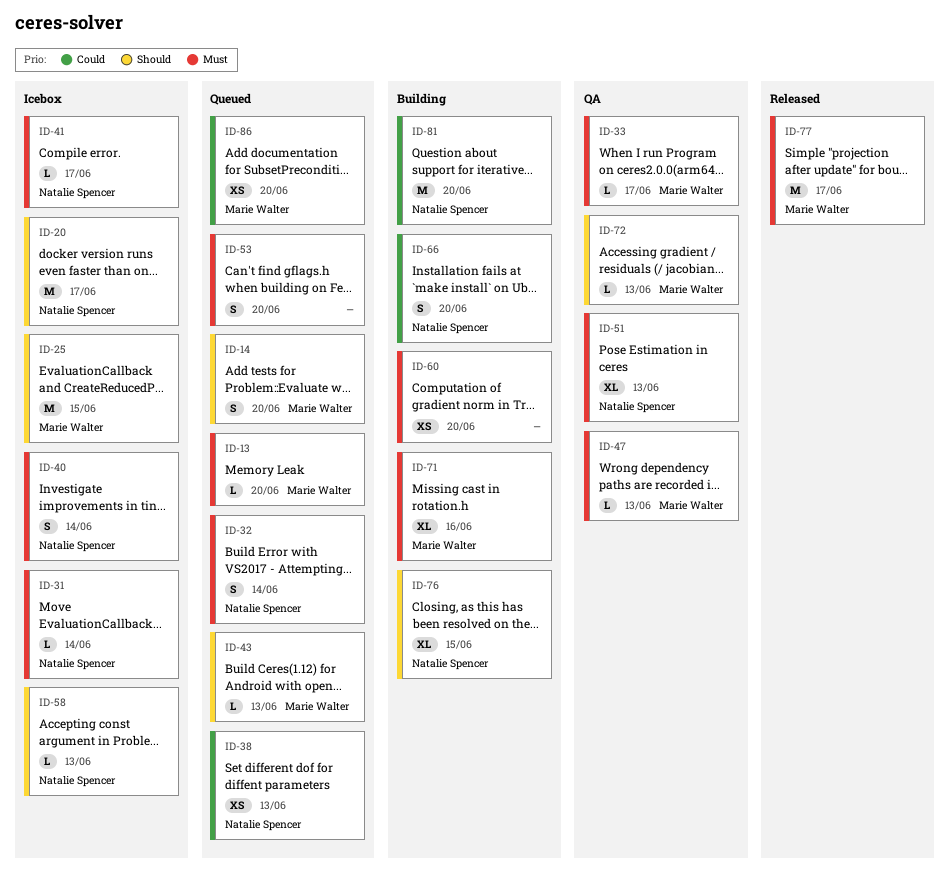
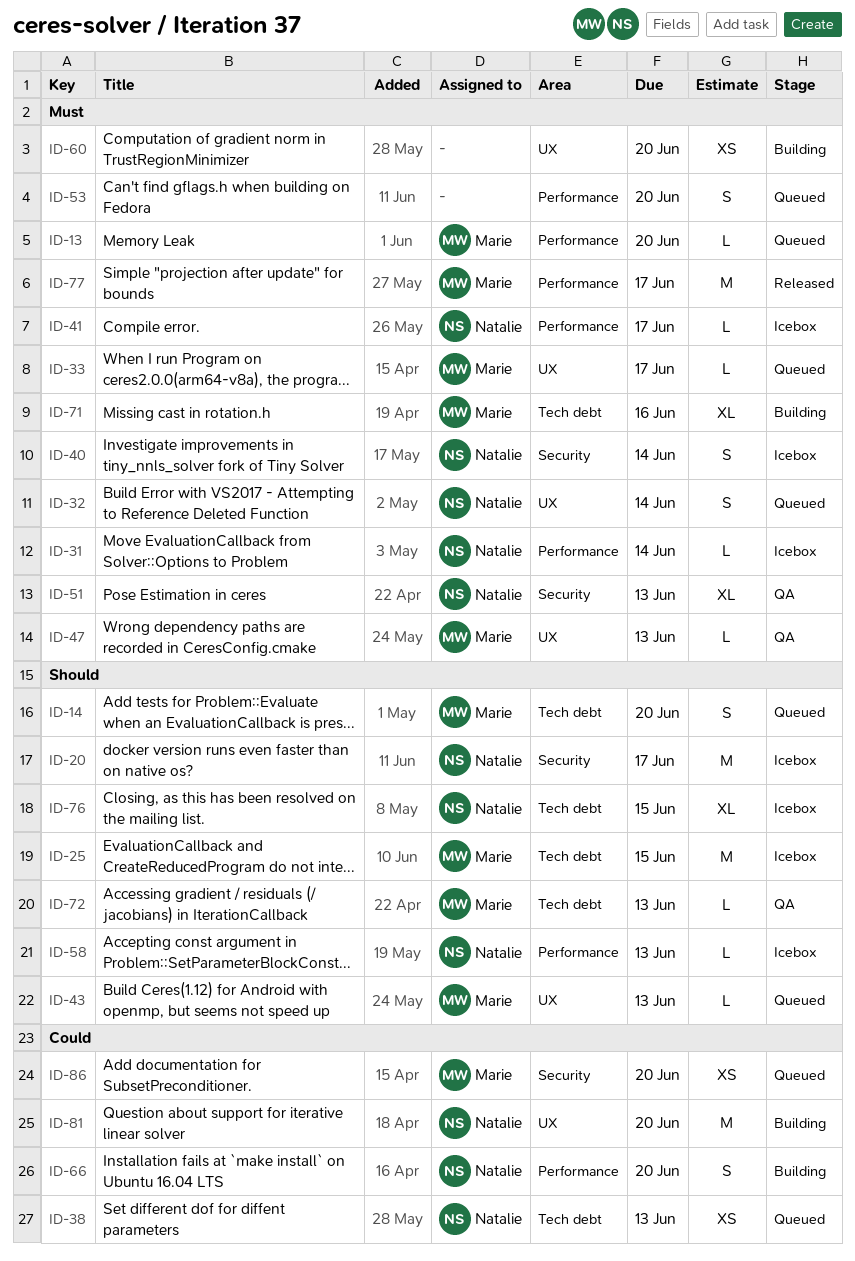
ID-33, status: QA -> Queued
ID-76, status: Building -> Icebox

